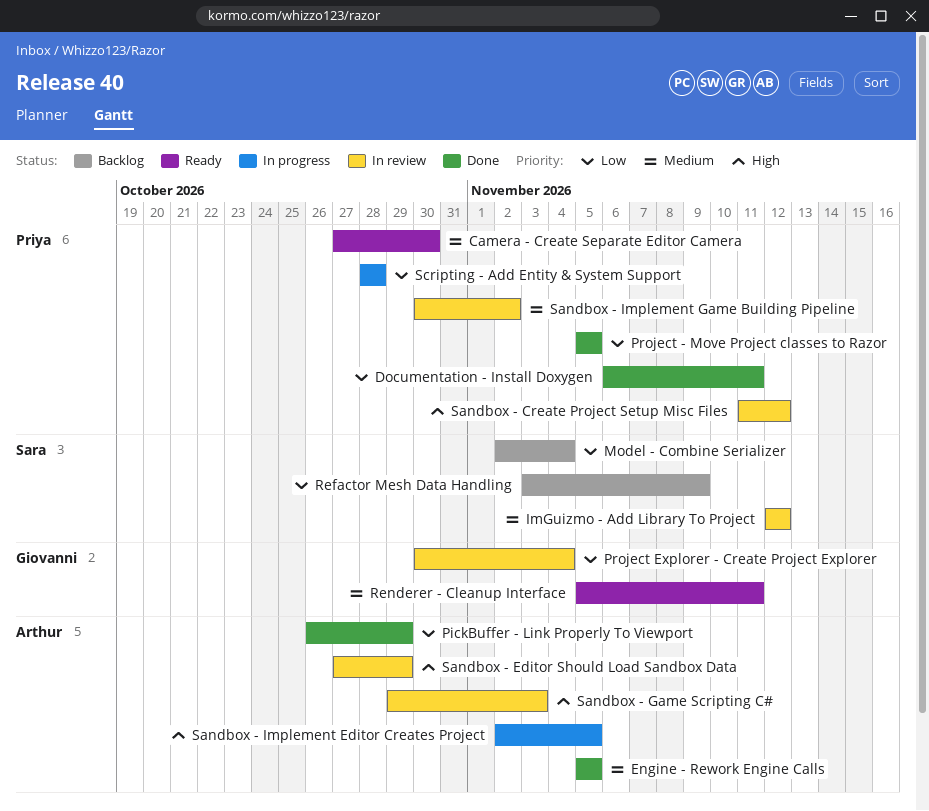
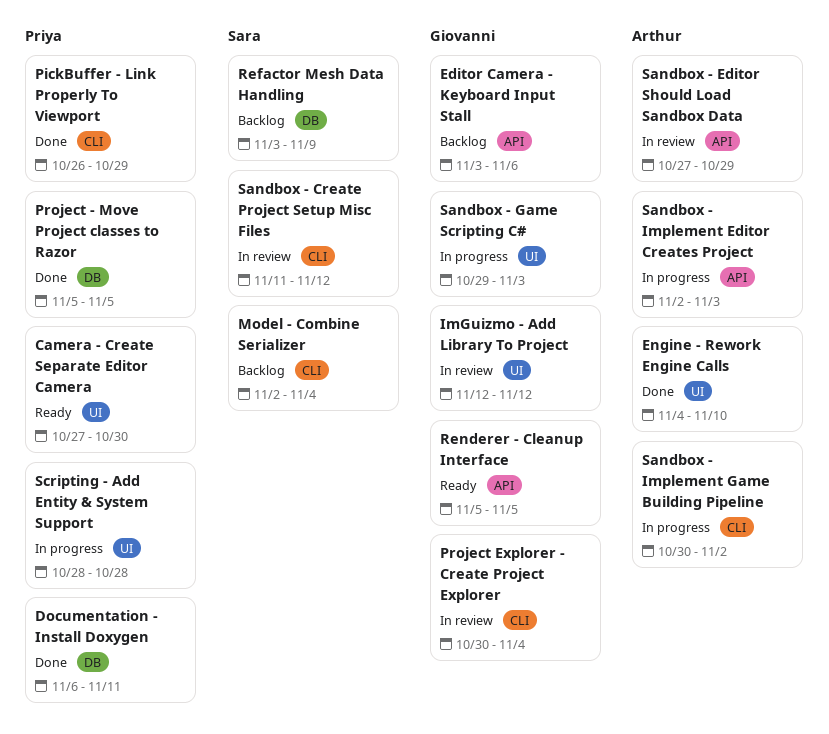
Editor Camera - Keyboard Input Stall: none -> present
Engine - Rework Engine Calls, start: Nov 5 -> Nov 4
Engine - Rework Engine Calls, due: Nov 5 -> Nov 10
ImGuizmo - Add Library To Project, owner: Sara -> Giovanni
PickBuffer - Link Properly To Viewport, owner: Arthur -> Priya
Renderer - Cleanup Interface, due: Nov 11 -> Nov 5
Sandbox - Create Project Setup Misc Files, owner: Priya -> Sara
Sandbox - Game Scripting C#, status: In review -> In progress
Sandbox - Game Scripting C#, owner: Arthur -> Giovanni
Sandbox - Implement Editor Creates Project, due: Nov 5 -> Nov 3
Sandbox - Implement Game Building Pipeline, status: In review -> In progress
Sandbox - Implement Game Building Pipeline, owner: Priya -> Arthur

